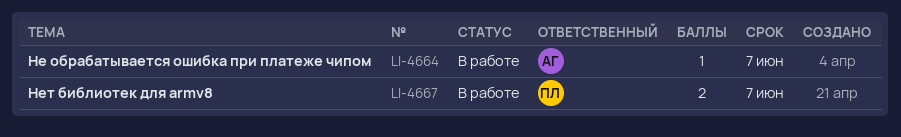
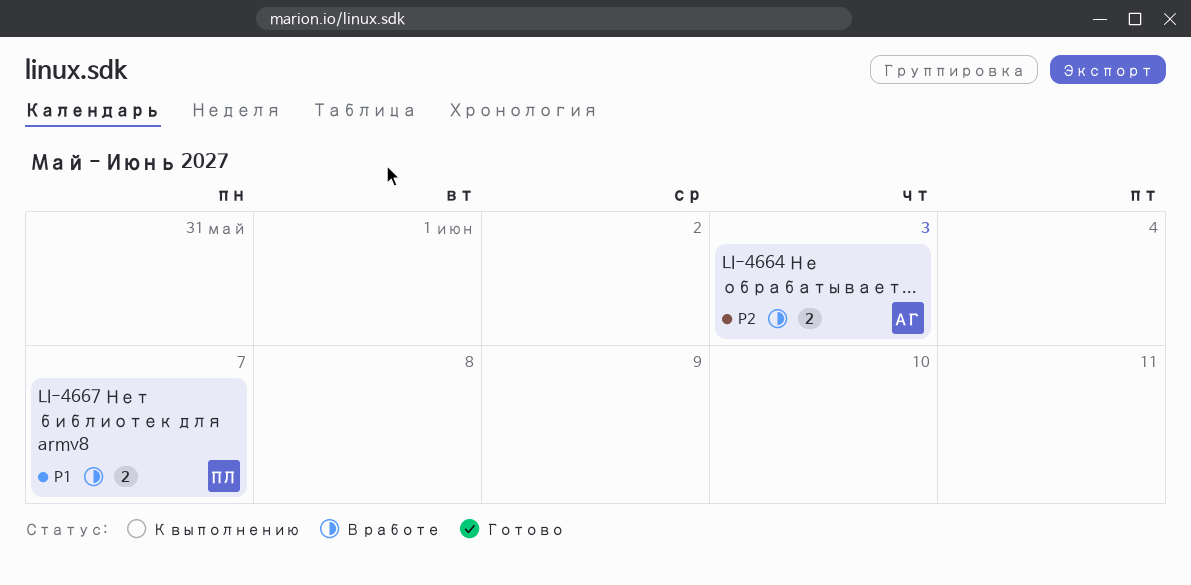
LI-4664, estimate: 1 -> 2
LI-4664, due: Jun 7 -> Jun 3

